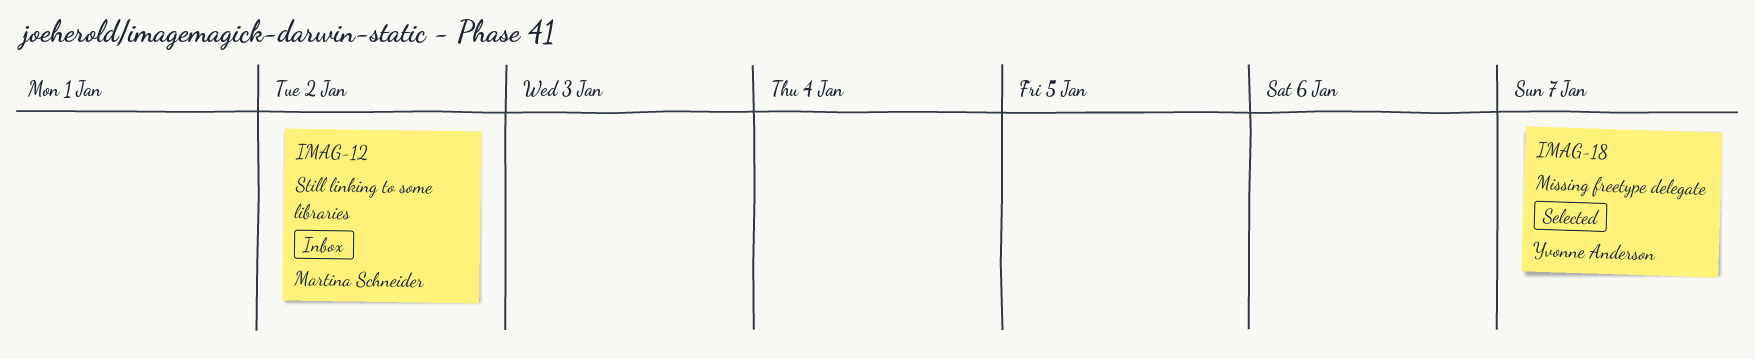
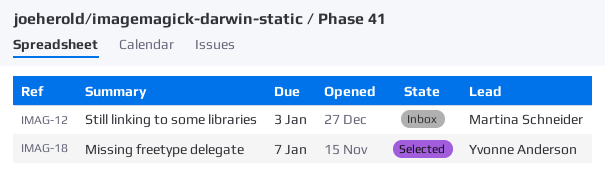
IMAG-12, due: Jan 2 -> Jan 3

